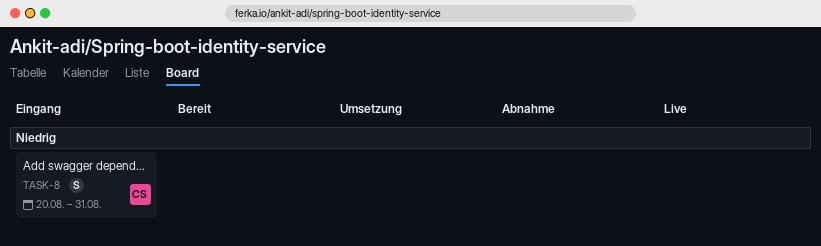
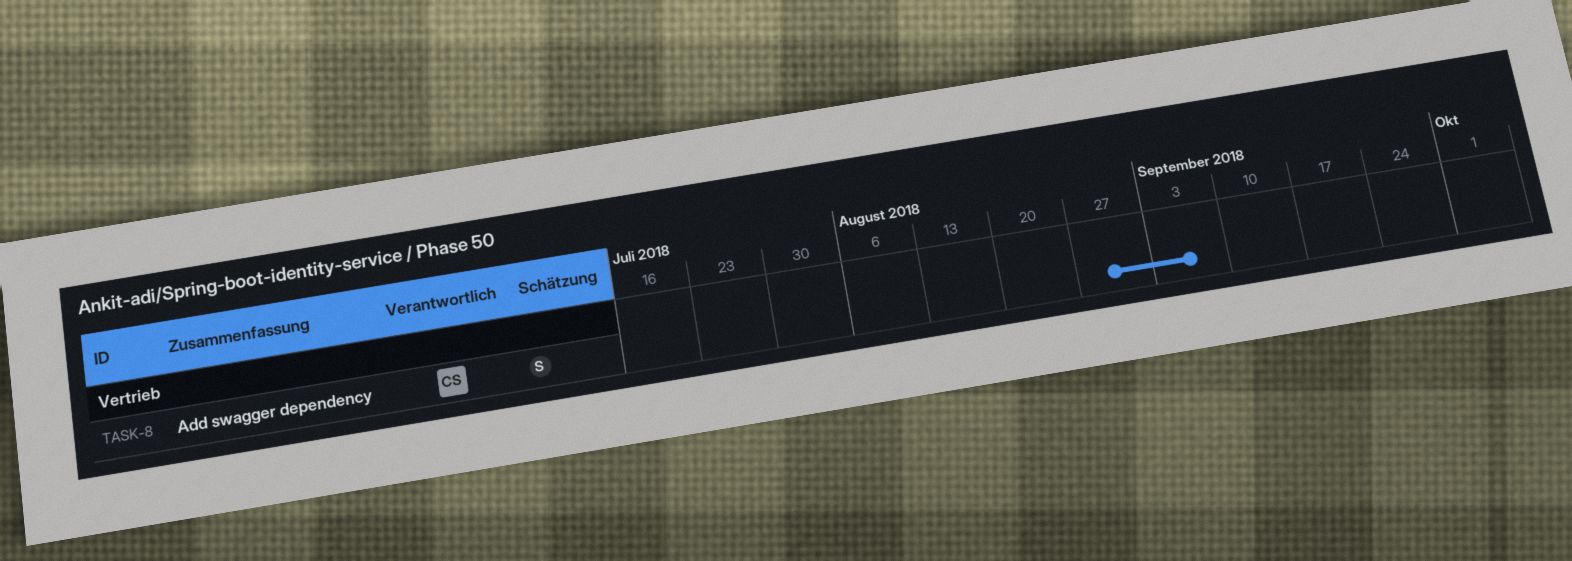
TASK-8, start: Aug 20 -> Aug 27
TASK-8, due: Aug 31 -> Sep 7

